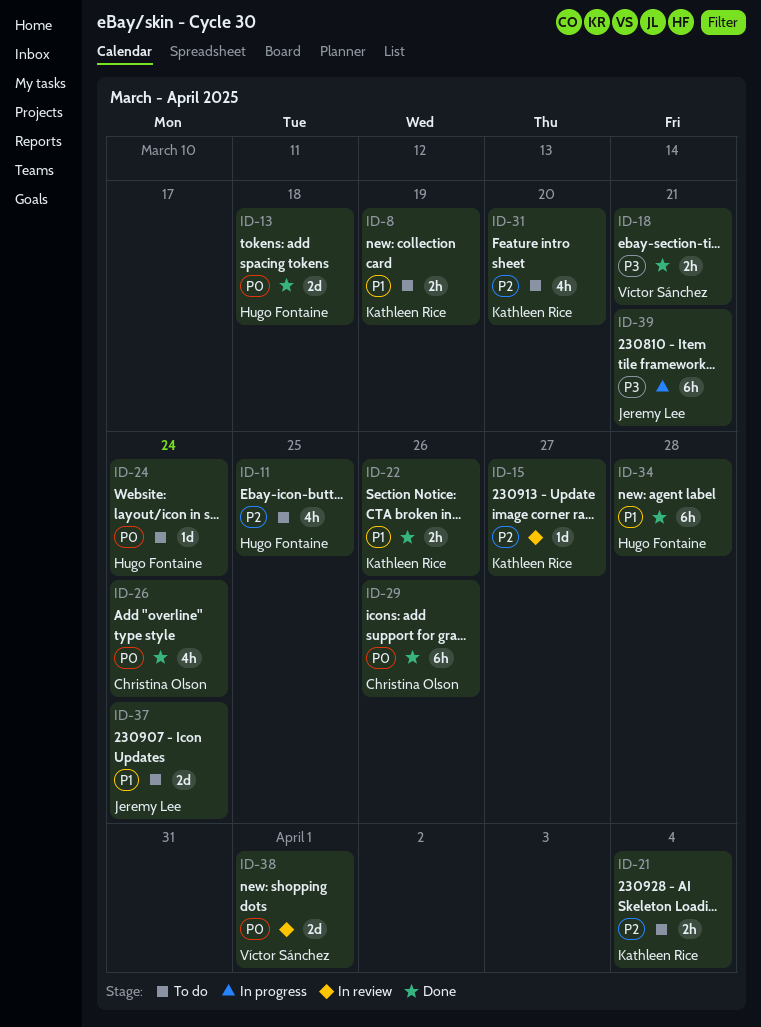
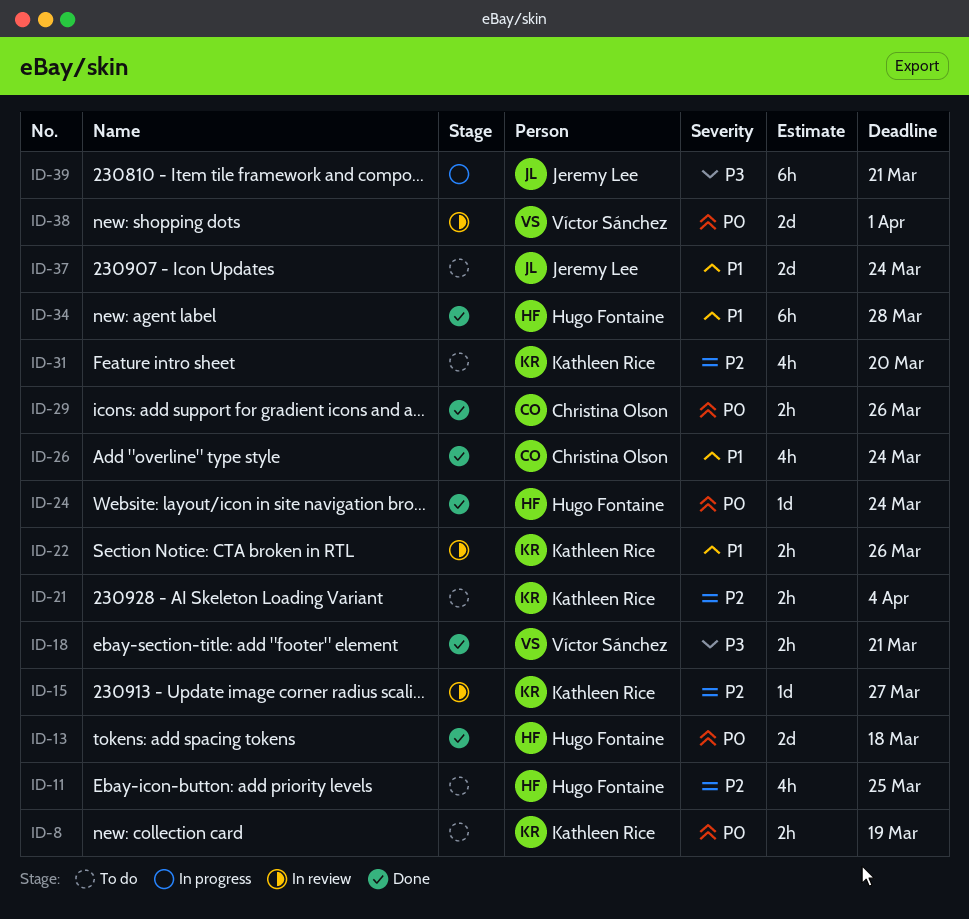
ID-8, priority: P1 -> P0
ID-22, status: Done -> In review
ID-24, status: To do -> Done
ID-26, priority: P0 -> P1
ID-29, estimate: 6h -> 2h

